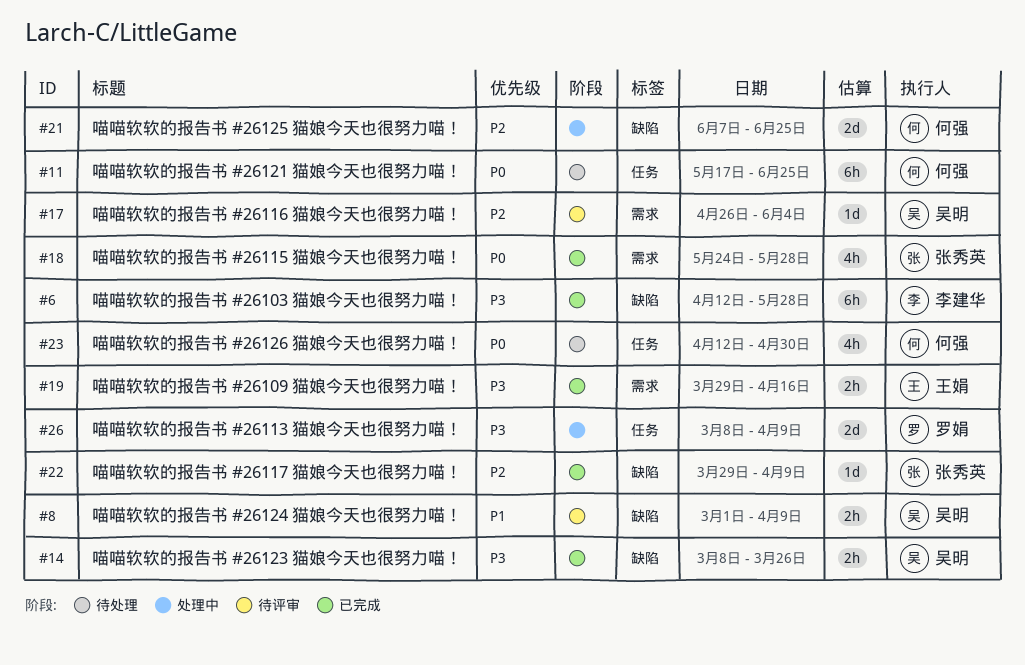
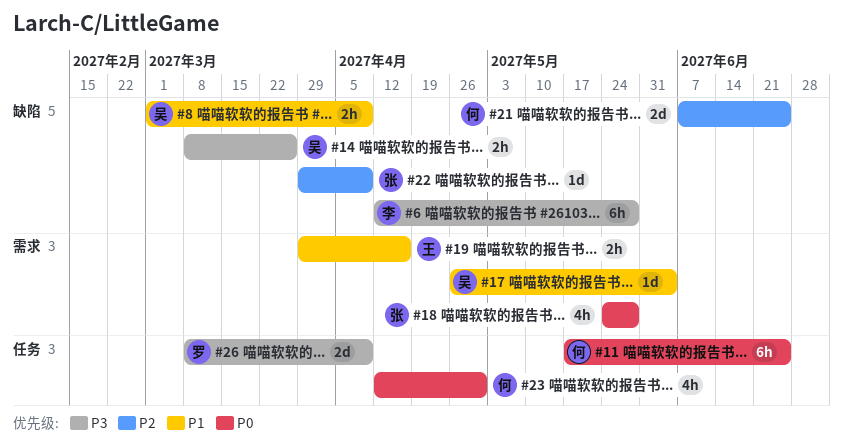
#17, priority: P2 -> P1
#19, priority: P3 -> P1

